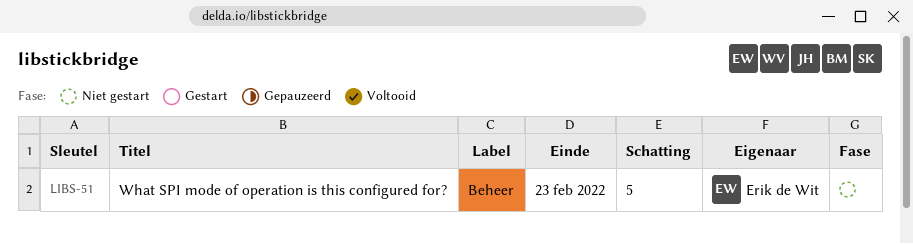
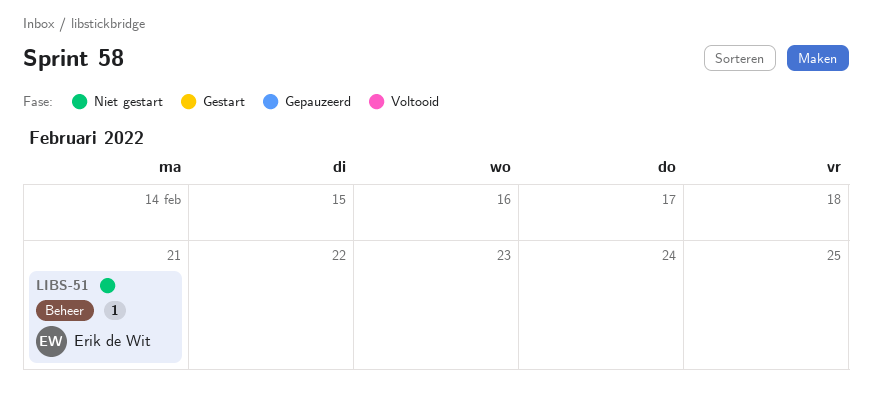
LIBS-51, estimate: 5 -> 1
LIBS-51, due: Feb 23 -> Feb 21

